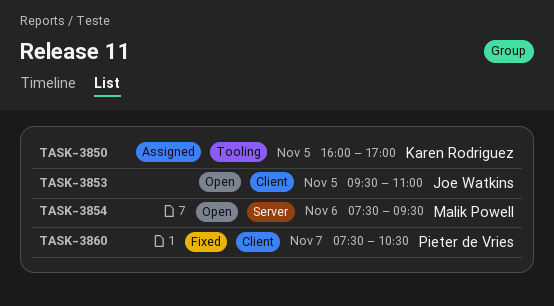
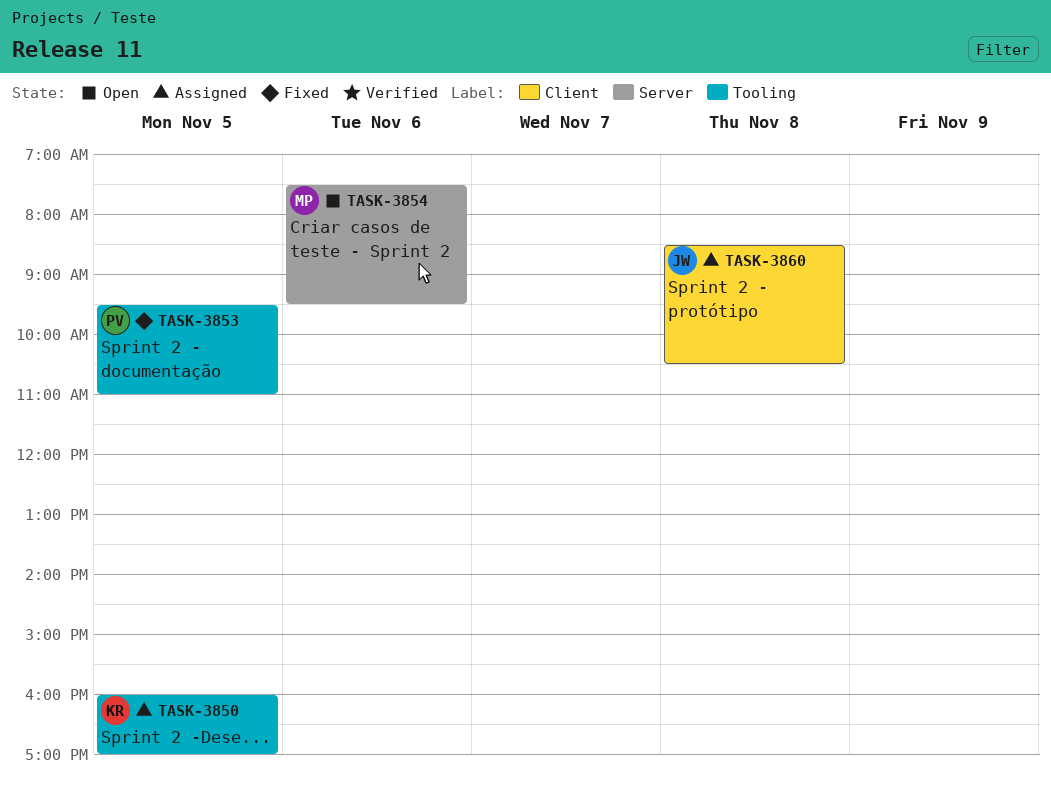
TASK-3853, status: Open -> Fixed
TASK-3853, owner: Joe Watkins -> Pieter de Vries
TASK-3853, label: Client -> Tooling
TASK-3860, status: Fixed -> Assigned
TASK-3860, owner: Pieter de Vries -> Joe Watkins
TASK-3860, day: Nov 7 -> Nov 8
TASK-3860, begins: 07:30 -> 08:30

